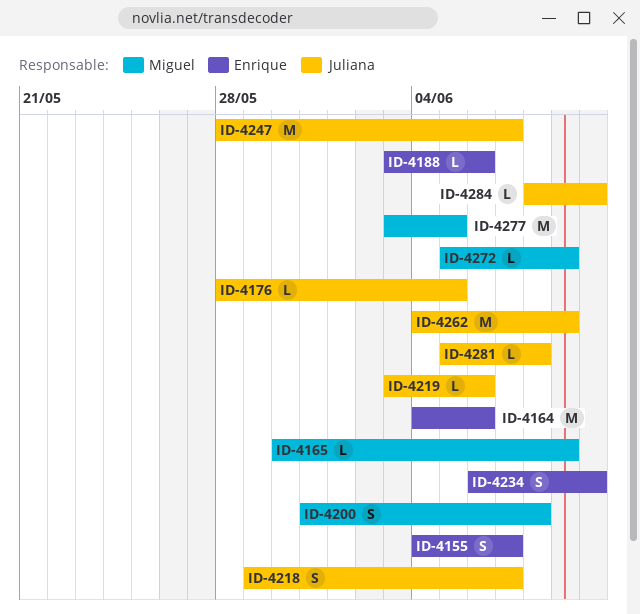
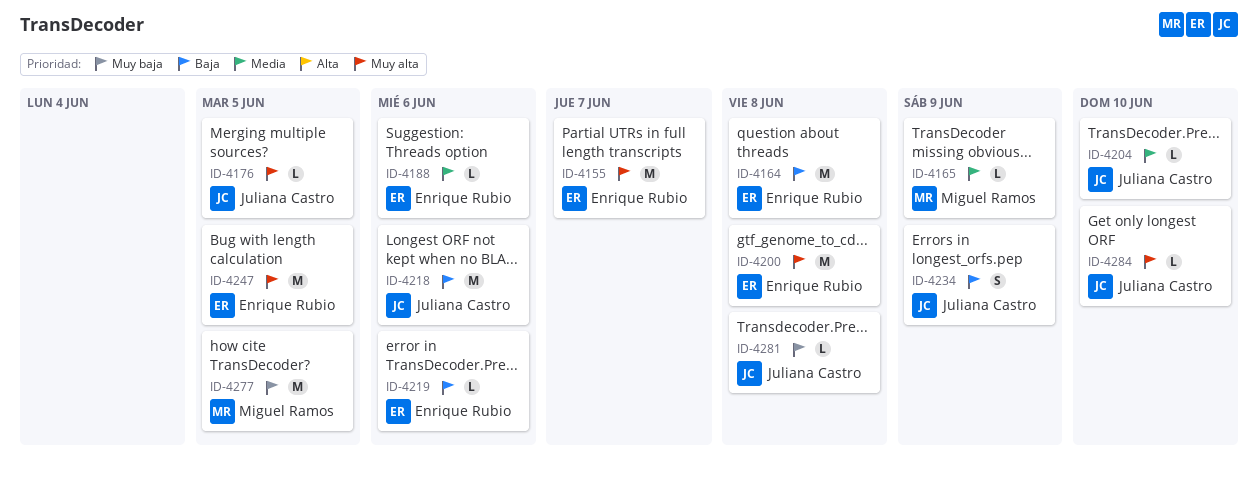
ID-4155, estimate: S -> M
ID-4164, due: Jun 6 -> Jun 8
ID-4200, owner: Miguel Ramos -> Enrique Rubio
ID-4200, estimate: S -> M
ID-4204: none -> present
ID-4218, estimate: S -> M
ID-4218, due: Jun 7 -> Jun 6
ID-4219, owner: Juliana Castro -> Enrique Rubio
ID-4234, owner: Enrique Rubio -> Juliana Castro
ID-4234, due: Jun 10 -> Jun 9
ID-4247, owner: Juliana Castro -> Enrique Rubio
ID-4247, due: Jun 7 -> Jun 5
ID-4262: present -> none
ID-4272: present -> none

